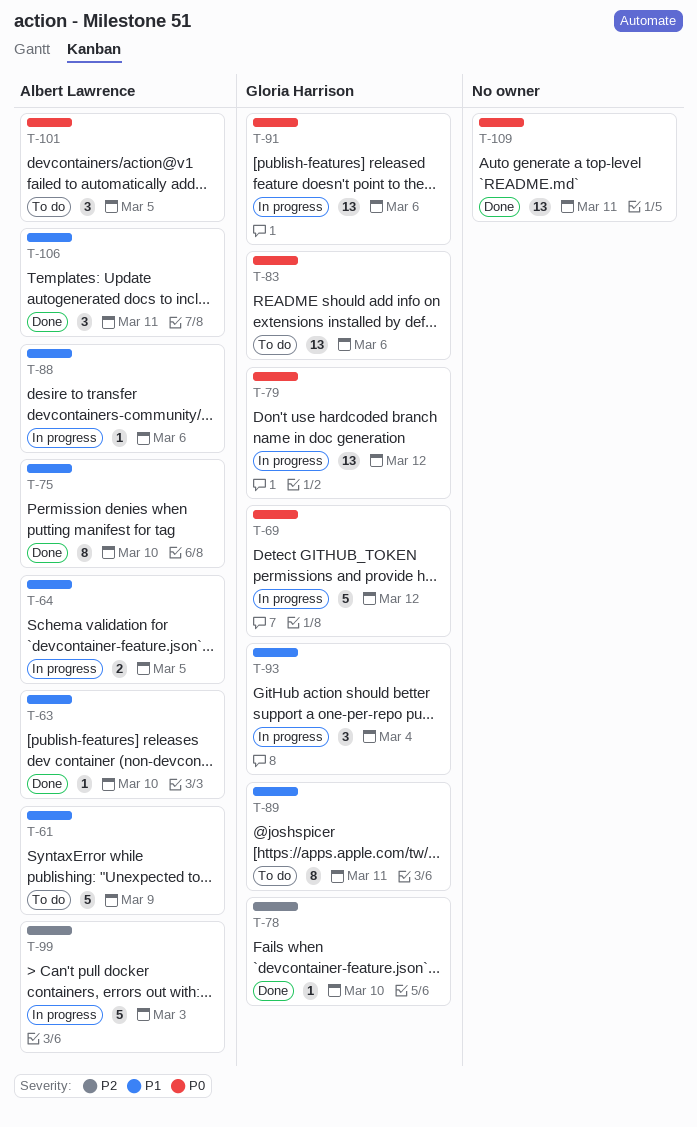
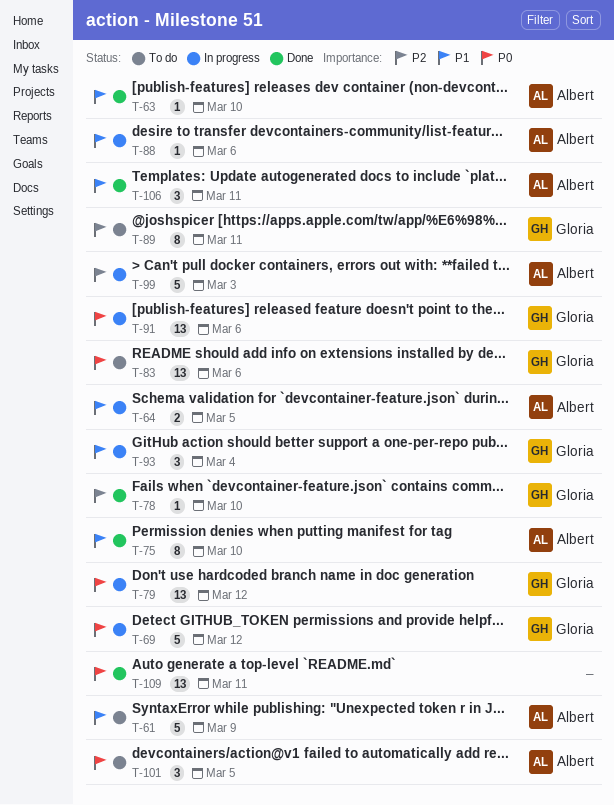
T-89, priority: P1 -> P2

